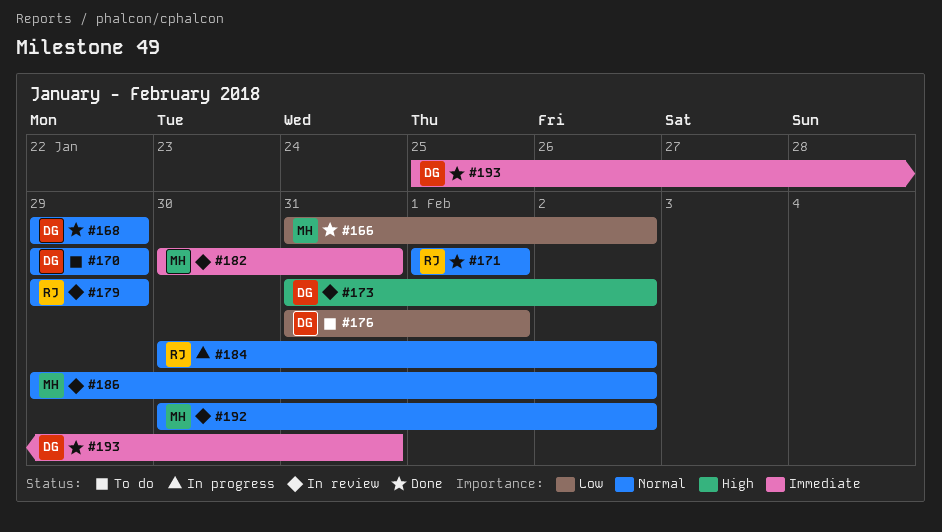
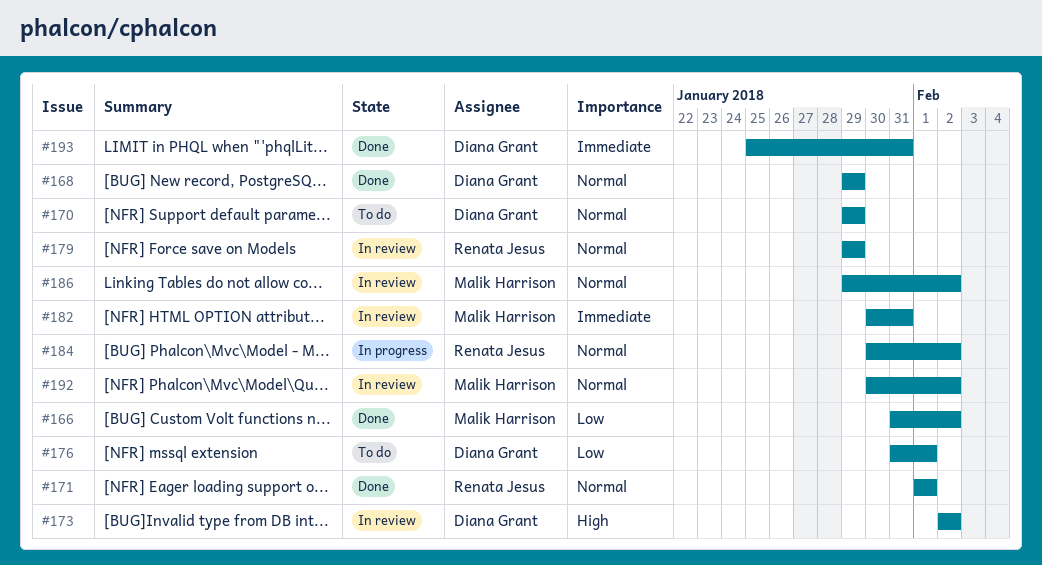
#173, start: Jan 31 -> Feb 2

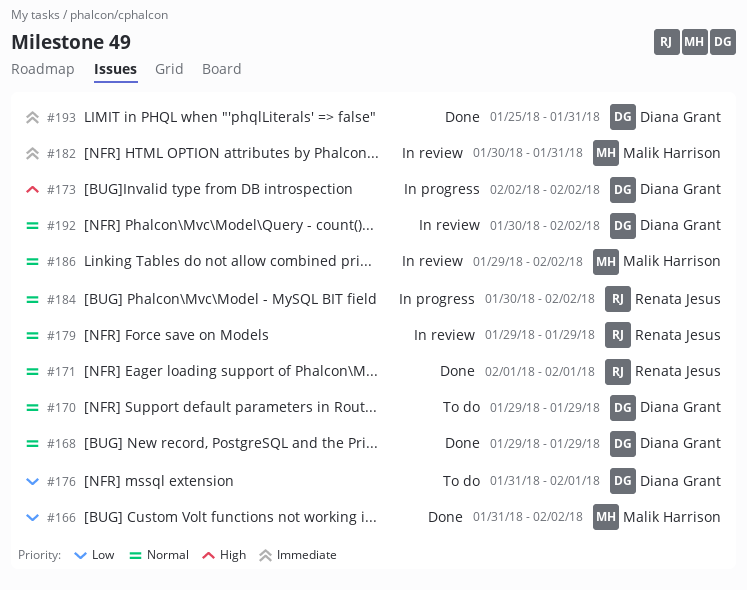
#173, status: In review -> In progress
#192, owner: Malik Harrison -> Diana Grant

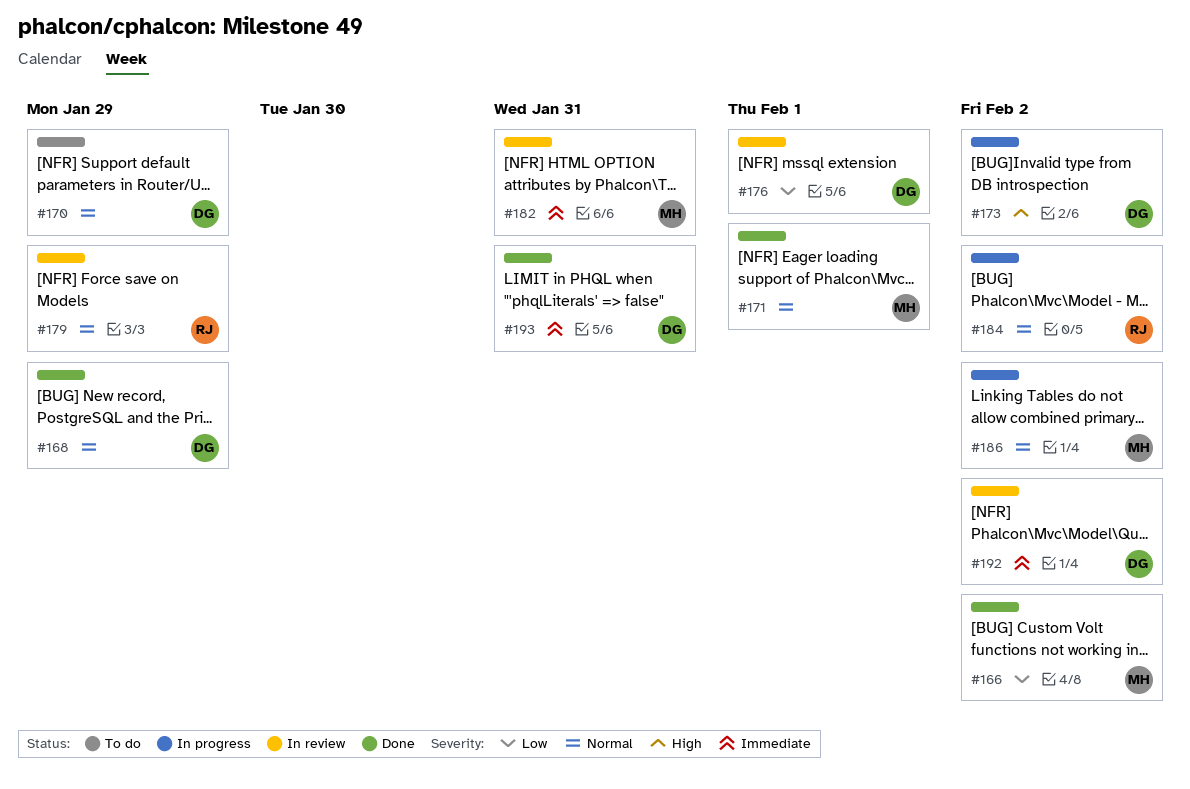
#171, owner: Renata Jesus -> Malik Harrison
#176, status: To do -> In review
#186, status: In review -> In progress
#192, priority: Normal -> Immediate

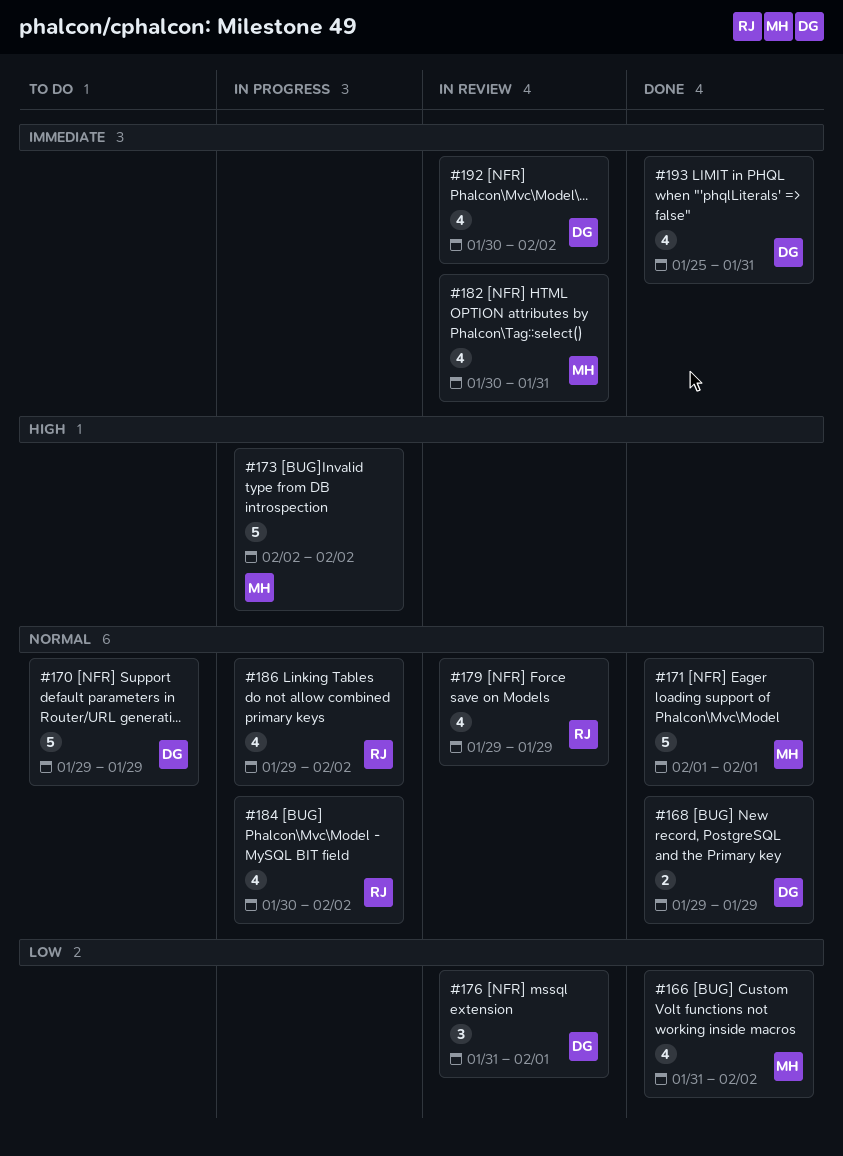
#173, owner: DG -> MH
#186, owner: MH -> RJ

